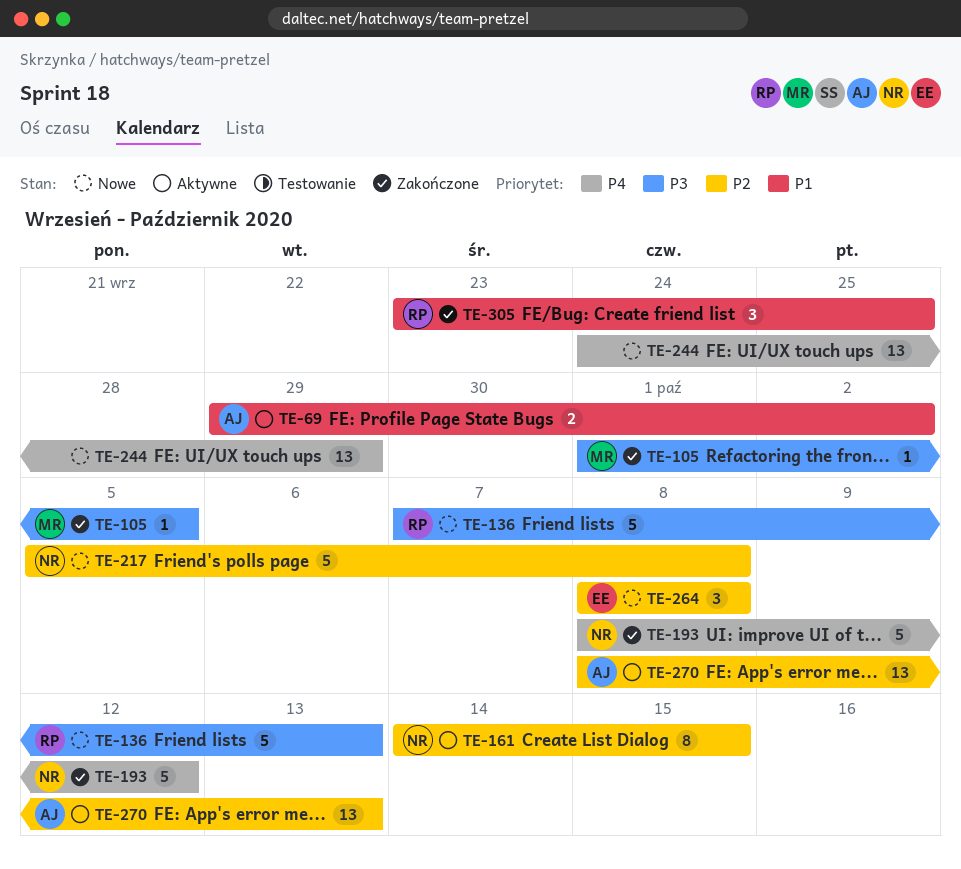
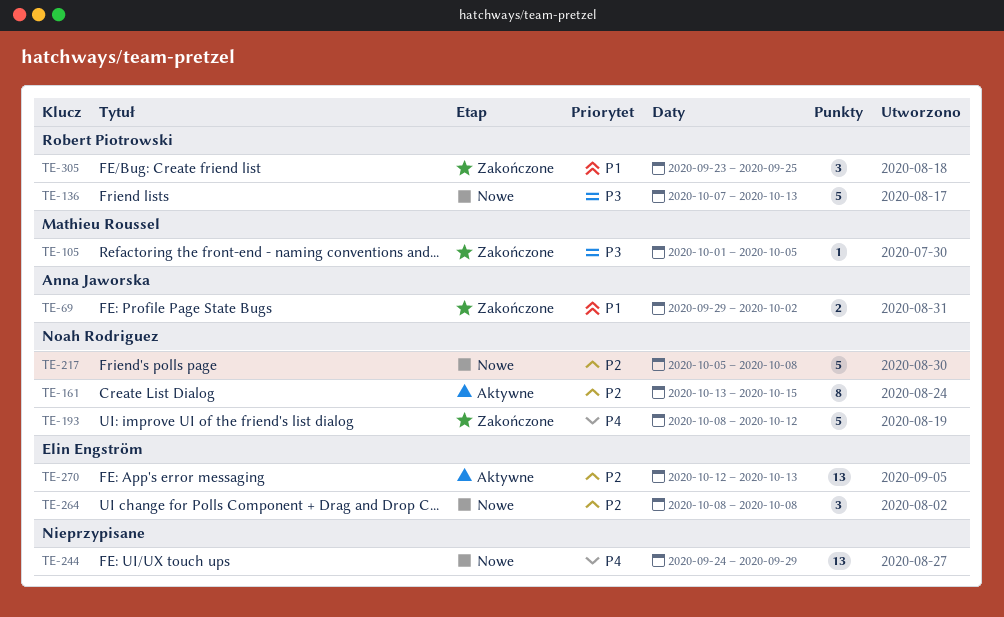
TE-69, status: Aktywne -> Zakończone
TE-161, start: Oct 14 -> Oct 13
TE-270, owner: Anna Jaworska -> Elin Engström
TE-270, start: Oct 8 -> Oct 12

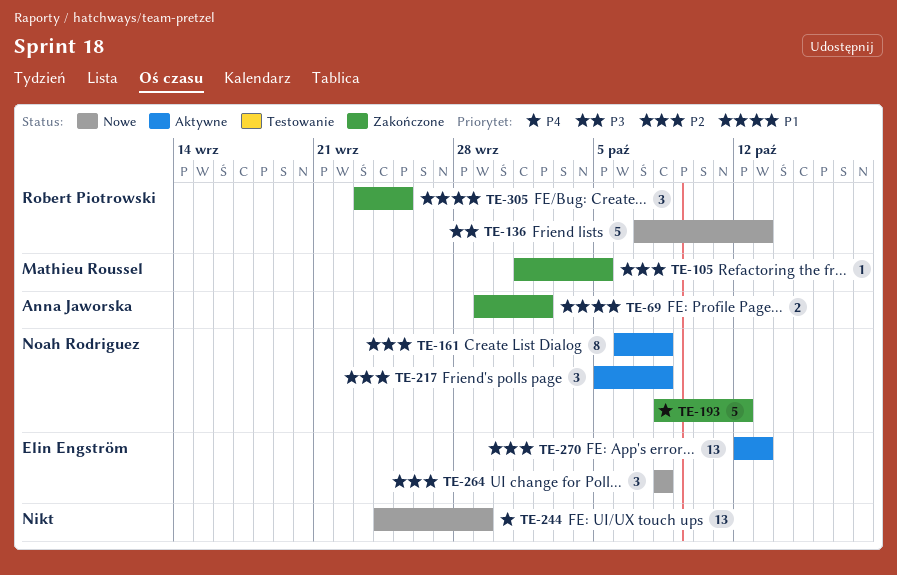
TE-105, priority: P3 -> P2
TE-161, start: Oct 13 -> Oct 6
TE-161, due: Oct 15 -> Oct 8
TE-217, status: Nowe -> Aktywne
TE-217, estimate: 5 -> 3

